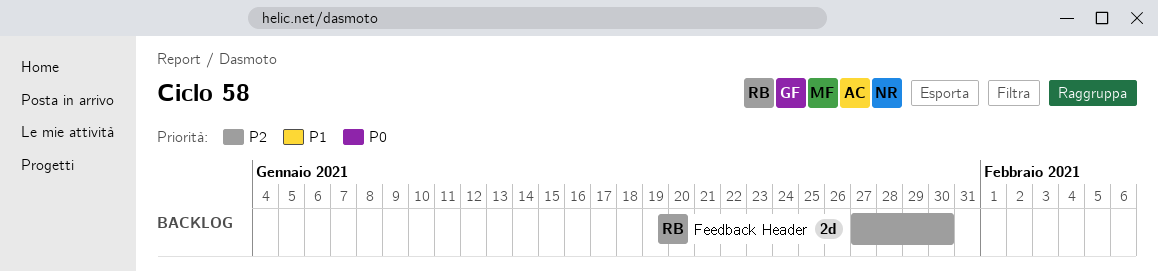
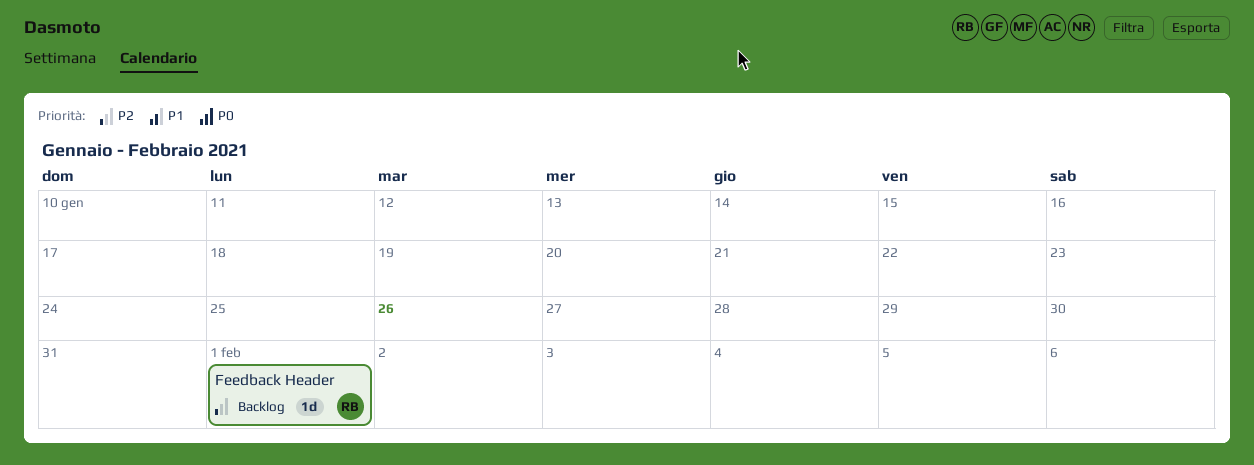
Feedback Header, estimate: 2d -> 1d
Feedback Header, due: Jan 30 -> Feb 1

